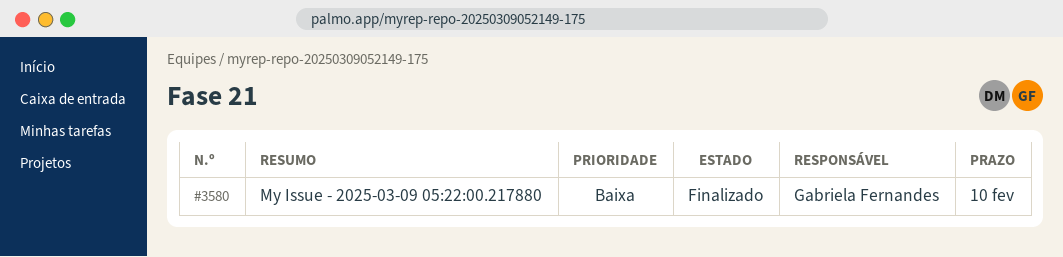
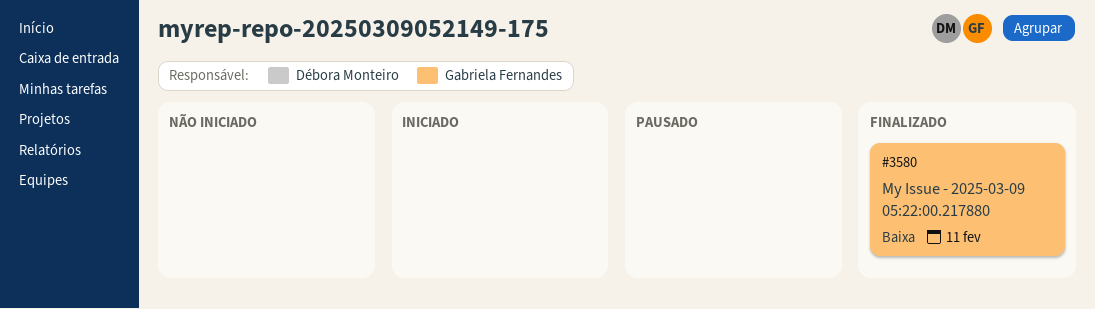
#3580, due: Feb 10 -> Feb 11

